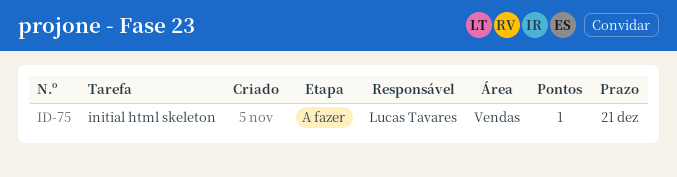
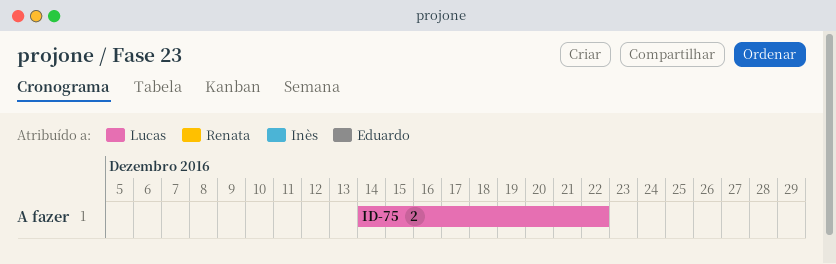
ID-75, estimate: 1 -> 2
ID-75, due: Dec 21 -> Dec 22

